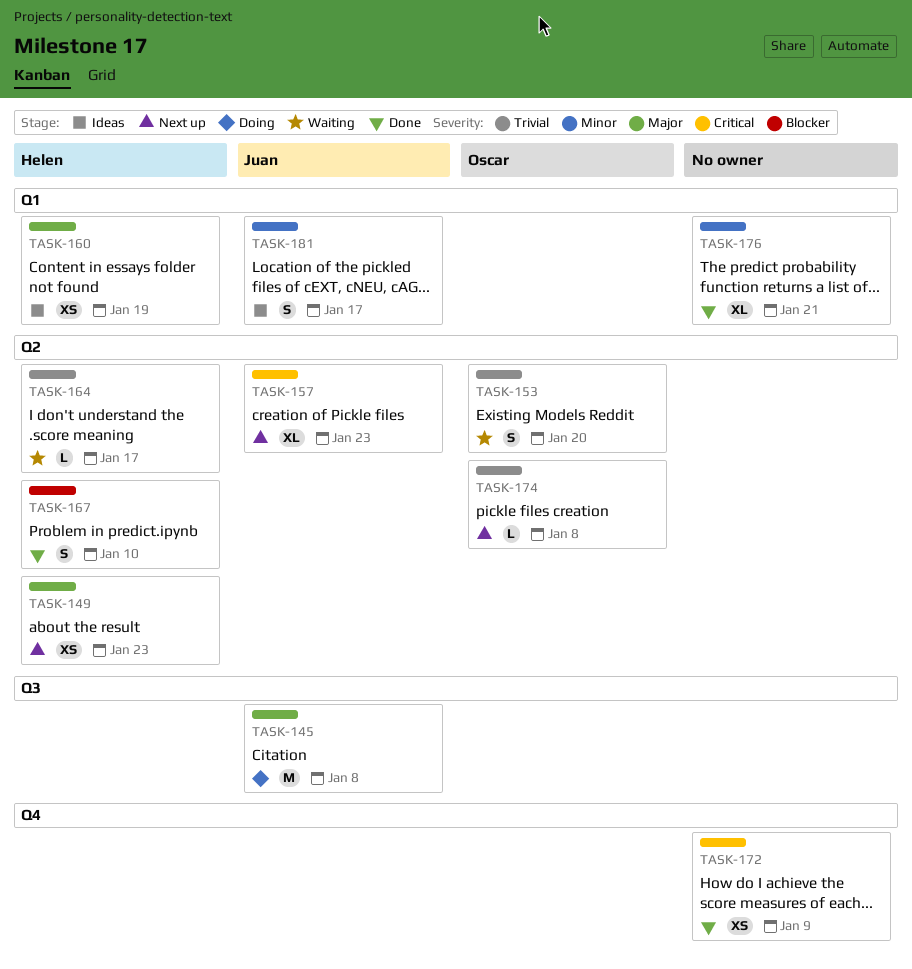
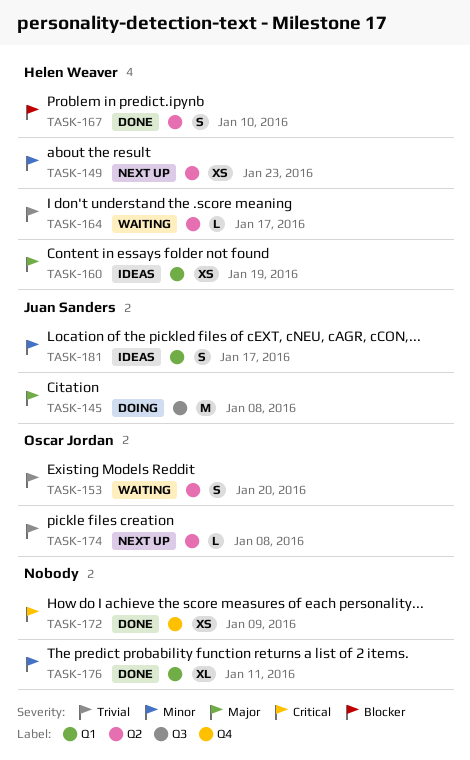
TASK-149, priority: Major -> Minor
TASK-157: present -> none
TASK-176, due: Jan 21 -> Jan 11

